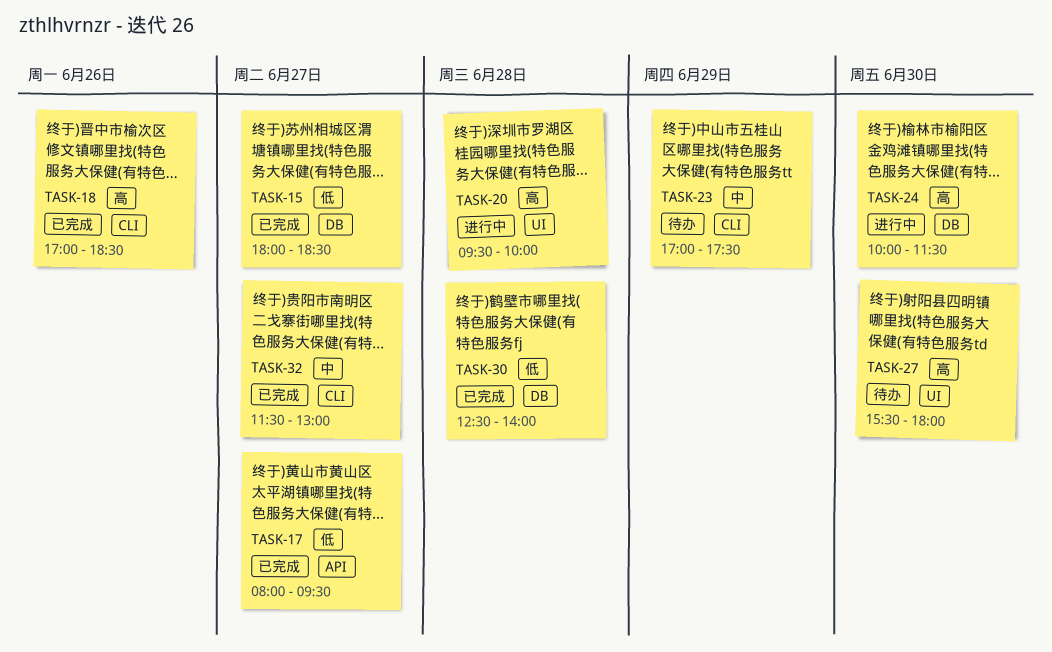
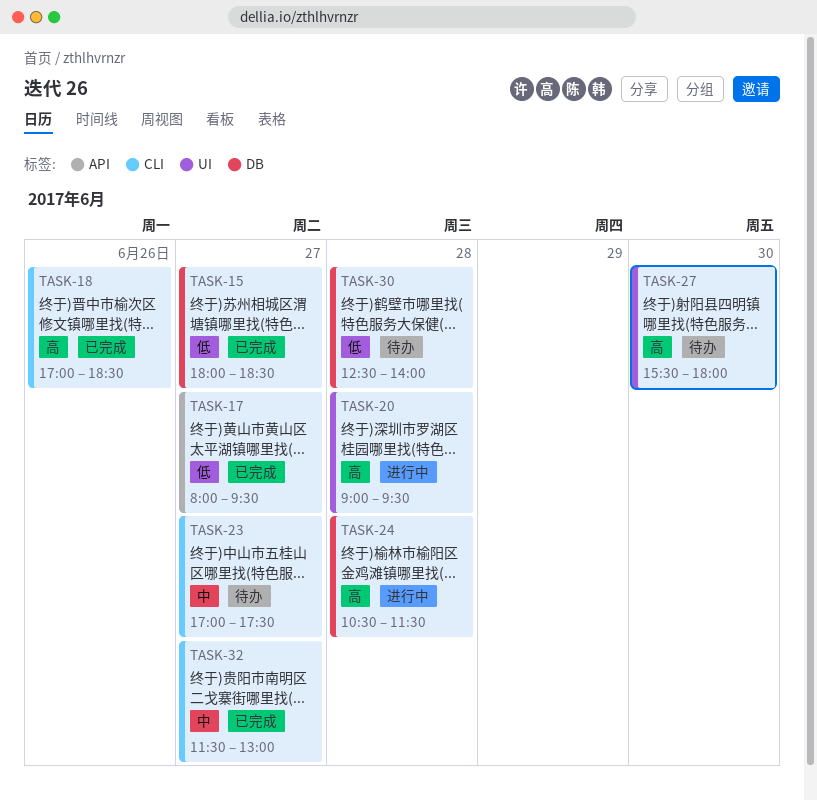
TASK-20, begins: 09:30 -> 09:00
TASK-20, ends: 10:00 -> 09:30
TASK-23, day: Jun 29 -> Jun 27
TASK-24, day: Jun 30 -> Jun 28
TASK-24, begins: 10:00 -> 10:30
TASK-30, status: 已完成 -> 待办

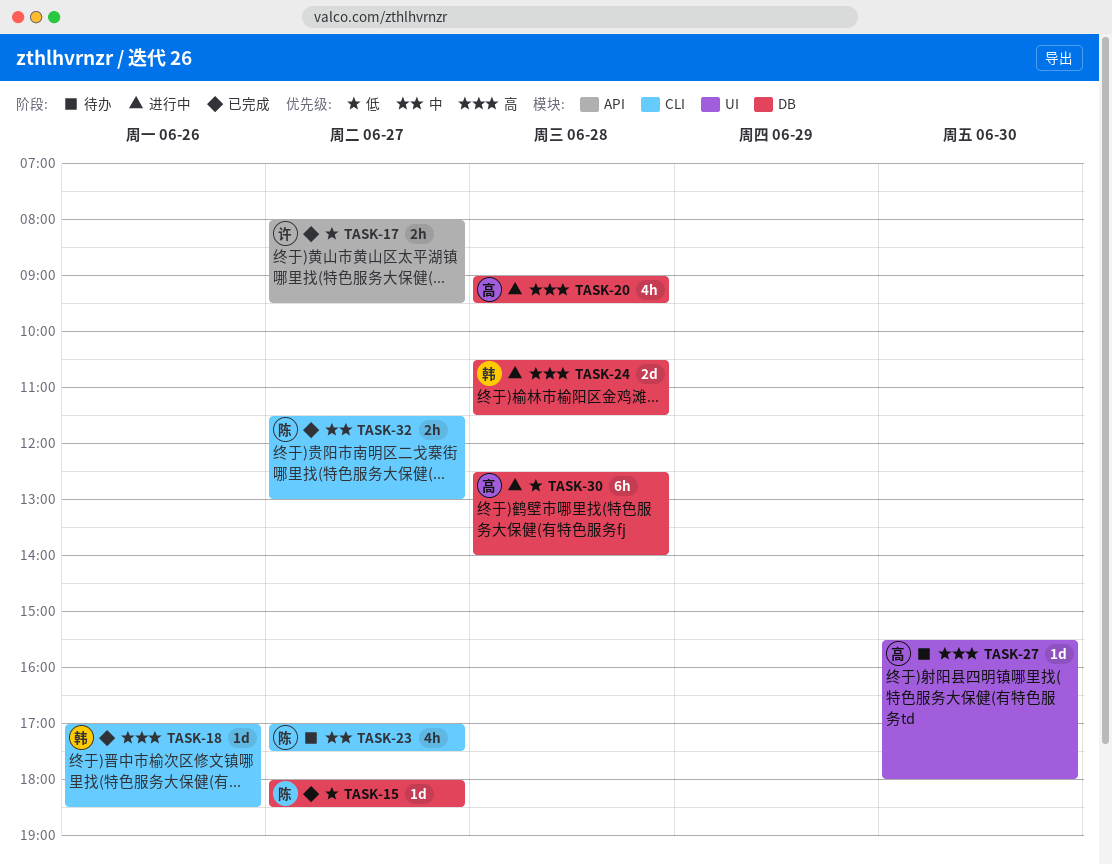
TASK-20, label: UI -> DB
TASK-30, status: 待办 -> 进行中

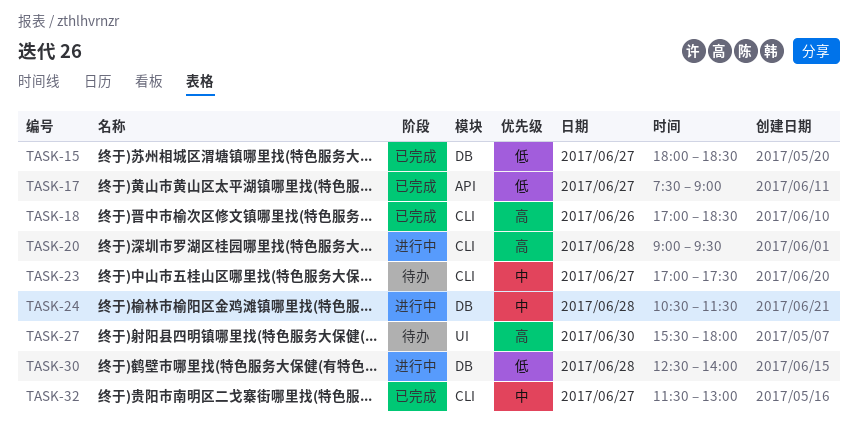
TASK-17, begins: 08:00 -> 07:30
TASK-17, ends: 09:30 -> 09:00
TASK-20, label: DB -> CLI
TASK-24, priority: 高 -> 中

